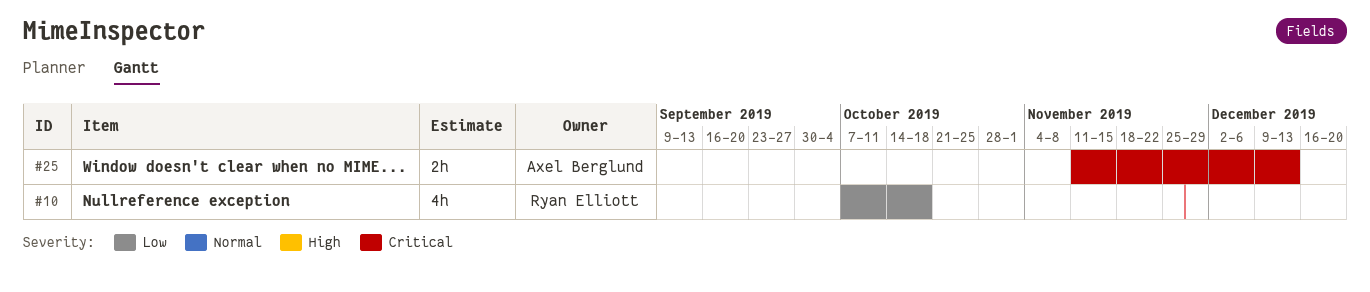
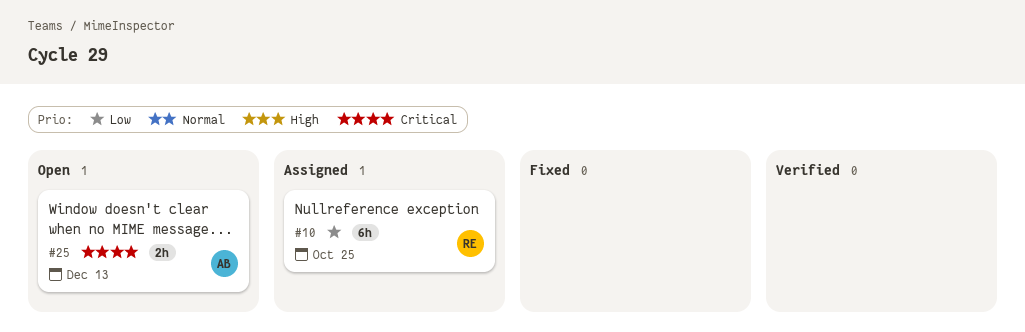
#10, estimate: 4h -> 6h
#10, due: Oct 18 -> Oct 25

